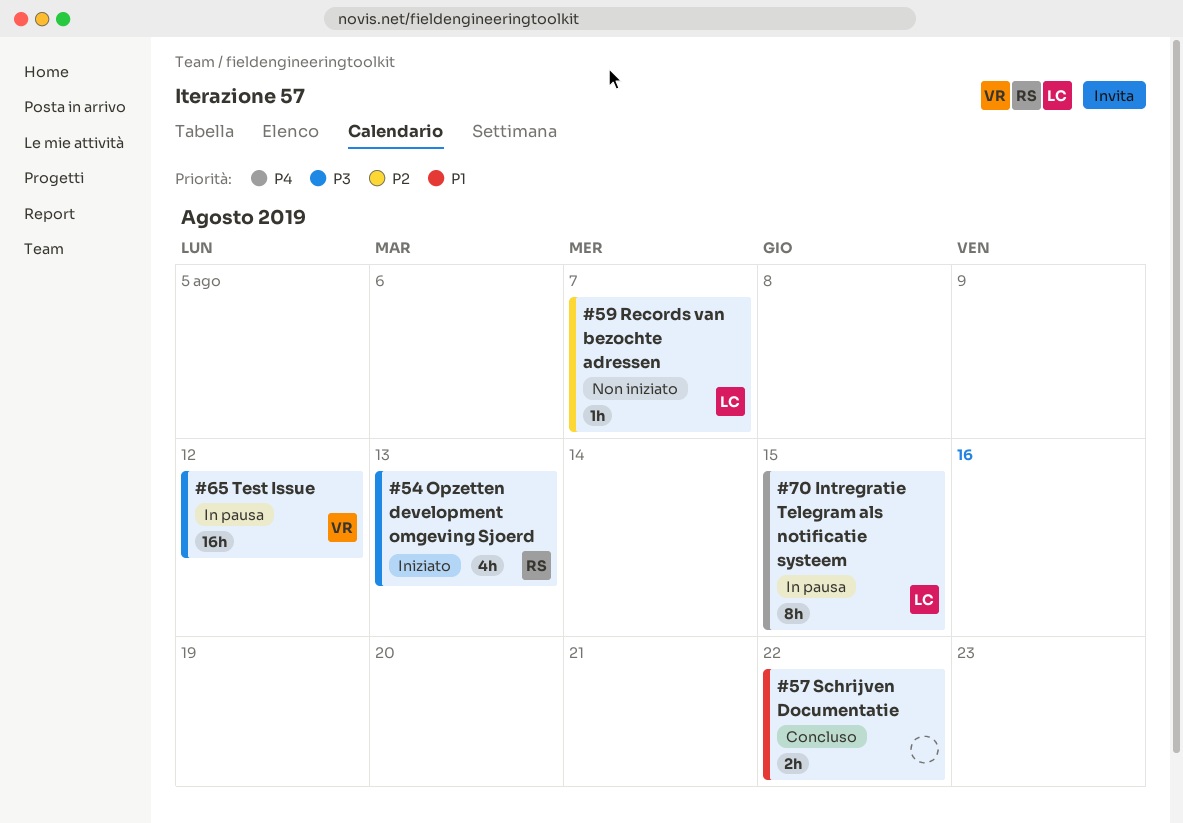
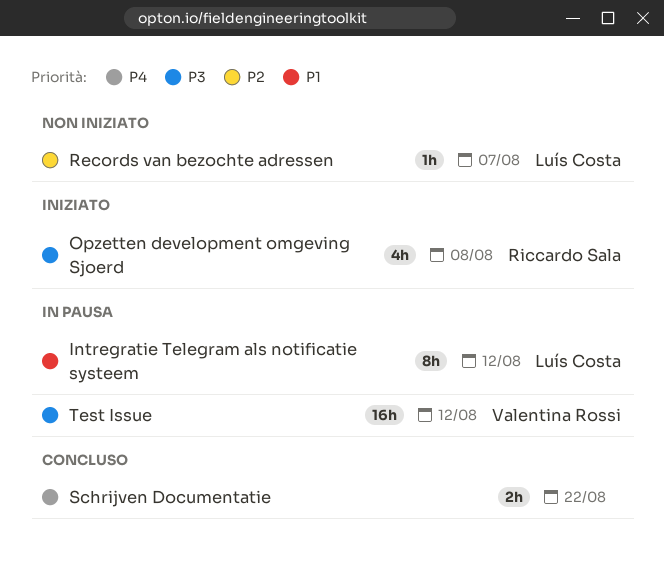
Intregratie Telegram als notificatie systeem, priority: P4 -> P1
Intregratie Telegram als notificatie systeem, due: Aug 15 -> Aug 12
Opzetten development omgeving Sjoerd, due: Aug 13 -> Aug 8
Schrijven Documentatie, priority: P1 -> P4

